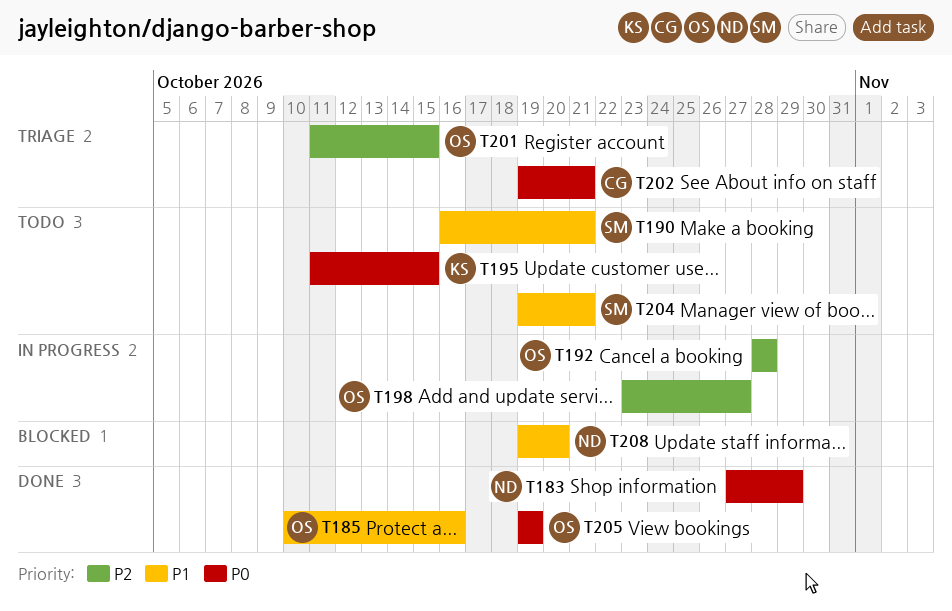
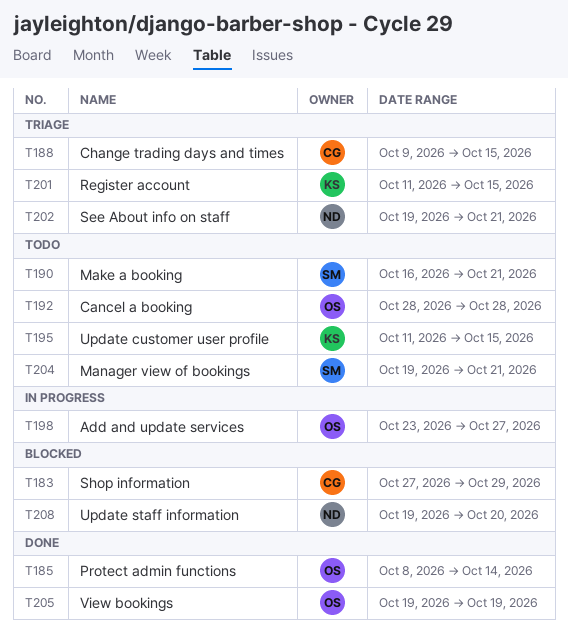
T183, status: Done -> Blocked
T183, owner: ND -> CG
T185, start: Oct 10 -> Oct 8
T185, due: Oct 16 -> Oct 14
T188: none -> present
T192, status: In progress -> Todo
T201, owner: OS -> KS
T202, owner: CG -> ND

